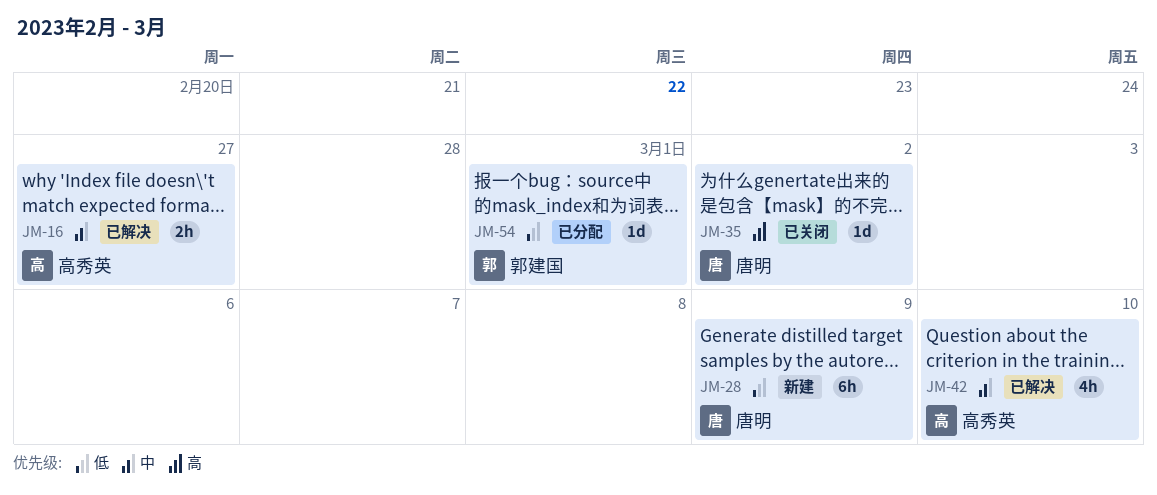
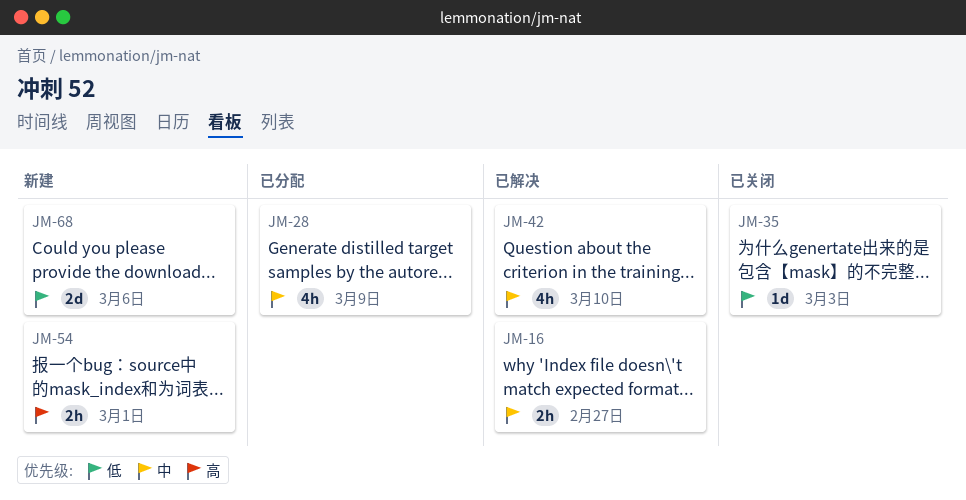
JM-28, status: 新建 -> 已分配
JM-28, priority: 低 -> 中
JM-28, estimate: 6h -> 4h
JM-35, priority: 高 -> 低
JM-35, due: Mar 2 -> Mar 3
JM-54, status: 已分配 -> 新建
JM-54, priority: 低 -> 高
JM-54, estimate: 1d -> 2h
JM-68: none -> present

